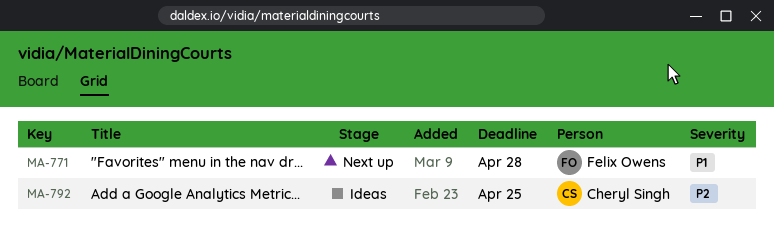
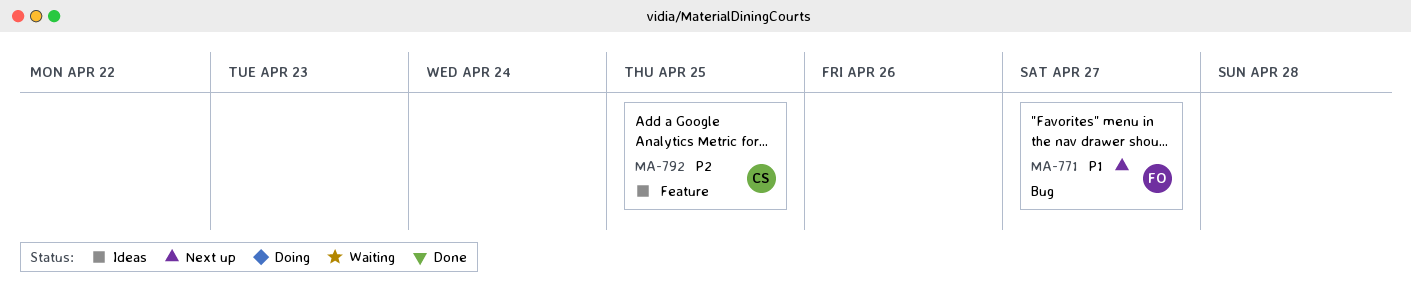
MA-771, due: Apr 28 -> Apr 27

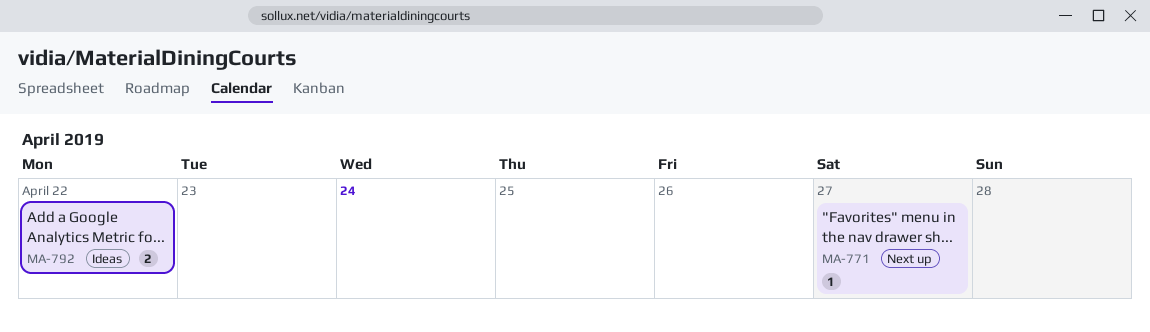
MA-792, due: Apr 25 -> Apr 22

